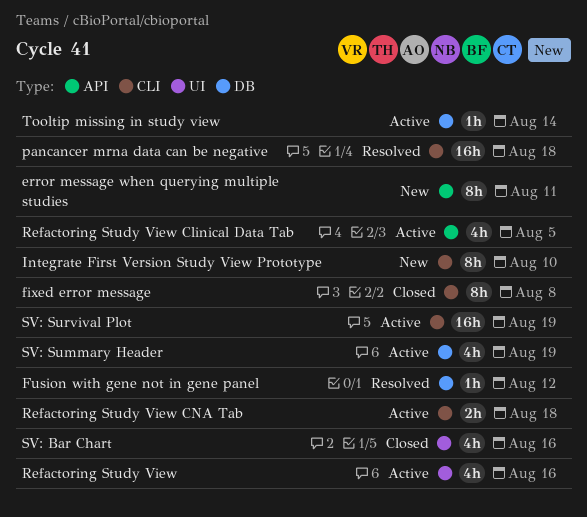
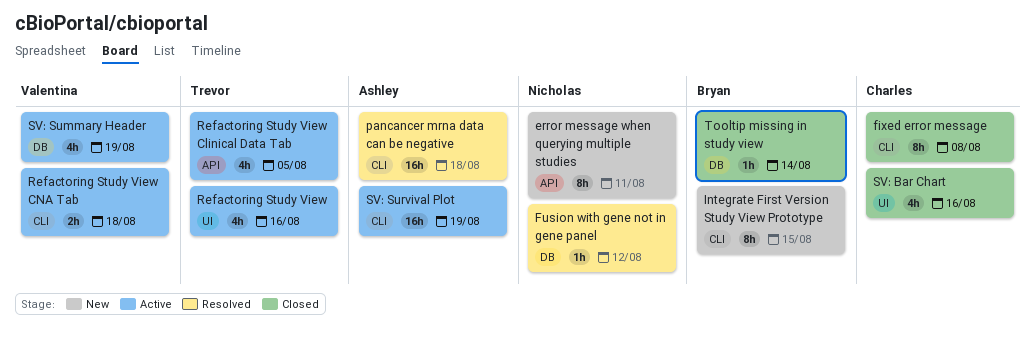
Integrate First Version Study View Prototype, due: Aug 10 -> Aug 15
Tooltip missing in study view, status: Active -> Closed

